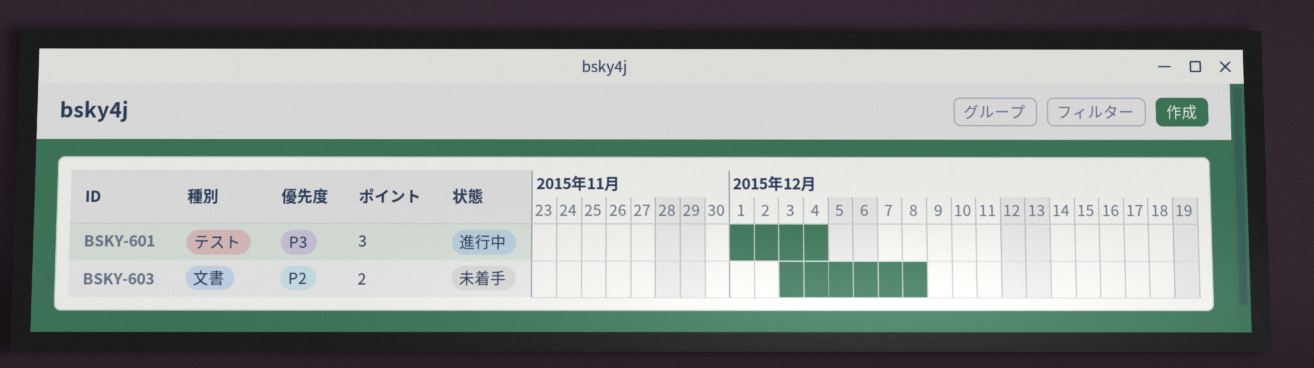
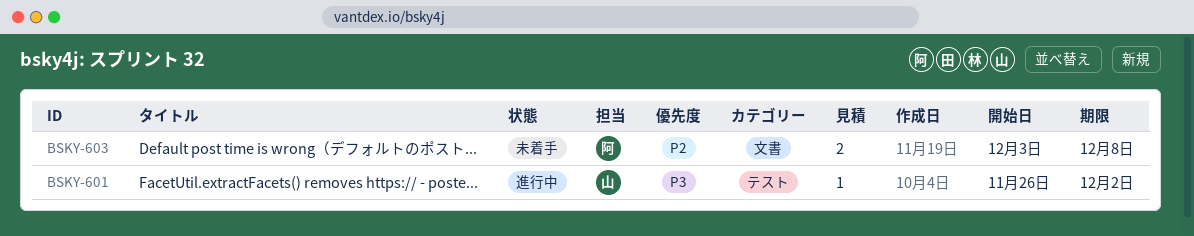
BSKY-601, estimate: 3 -> 1
BSKY-601, start: Dec 1 -> Nov 26
BSKY-601, due: Dec 4 -> Dec 2

